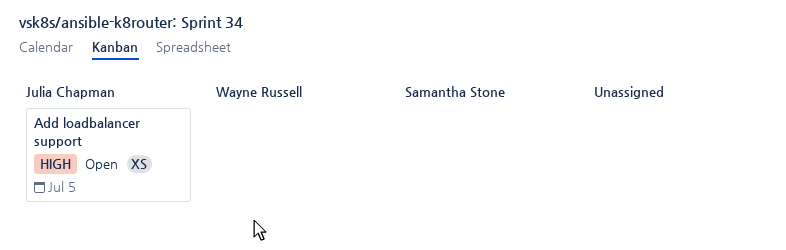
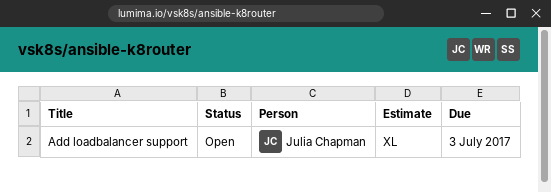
Add loadbalancer support, estimate: XS -> XL
Add loadbalancer support, due: Jul 5 -> Jul 3

